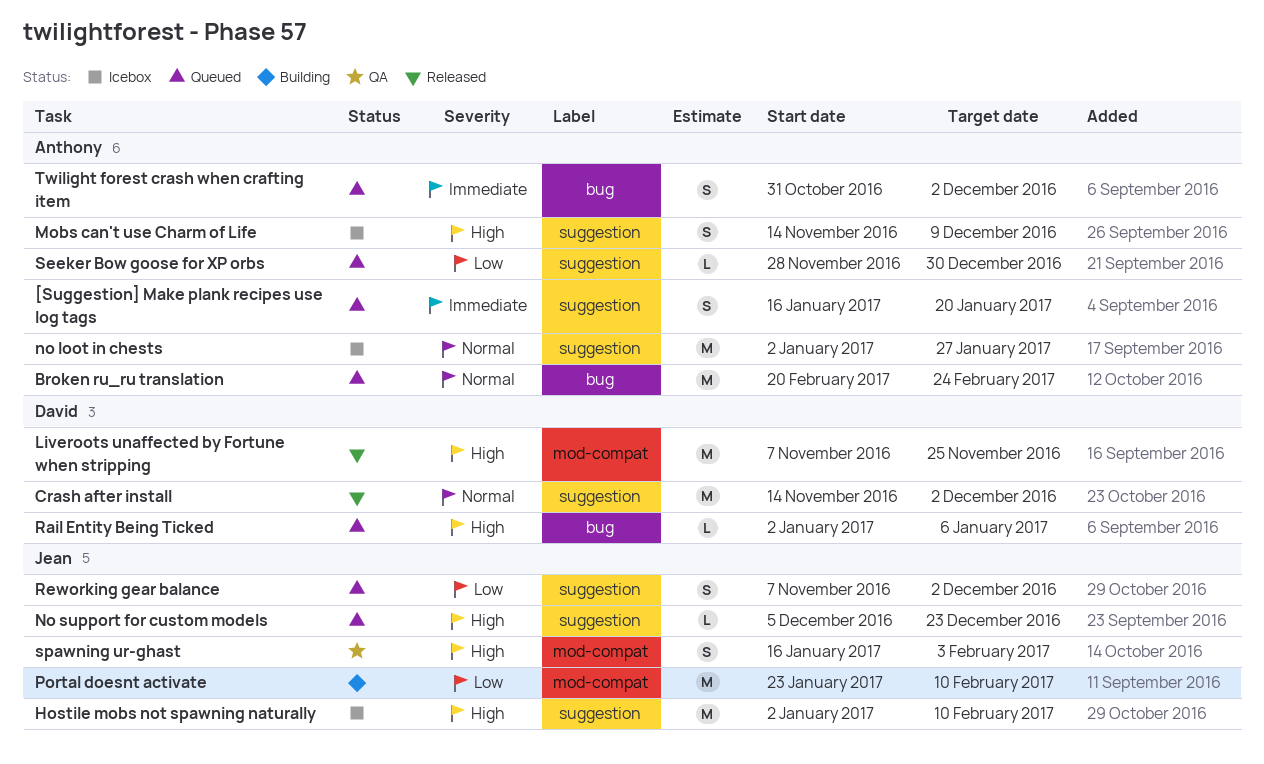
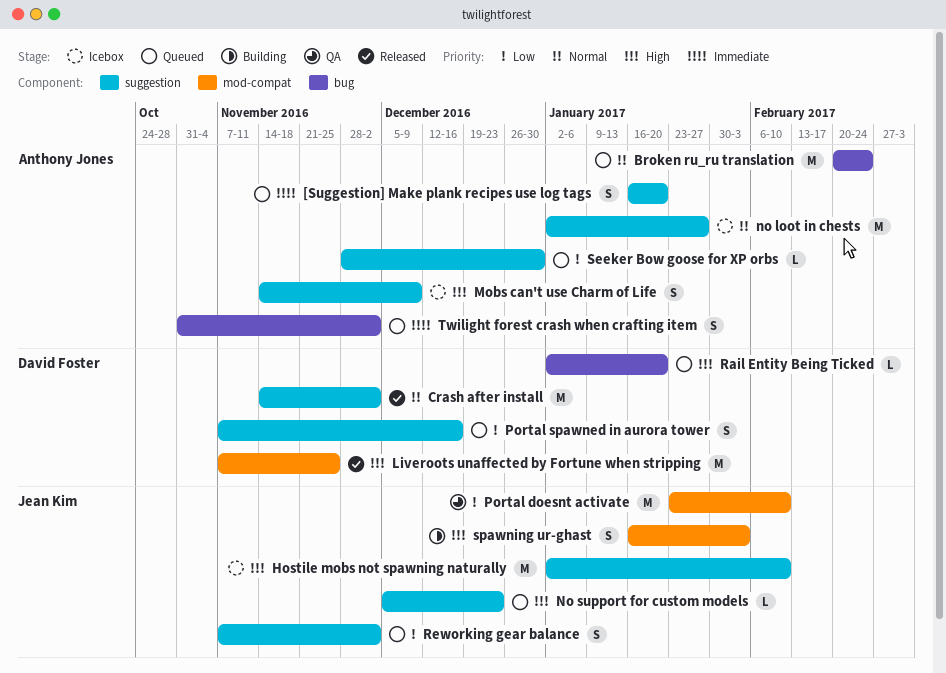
Portal doesnt activate, status: Building -> QA
Portal spawned in aurora tower: none -> present
Rail Entity Being Ticked, due: Jan 6 -> Jan 20
spawning ur-ghast, status: QA -> Building

